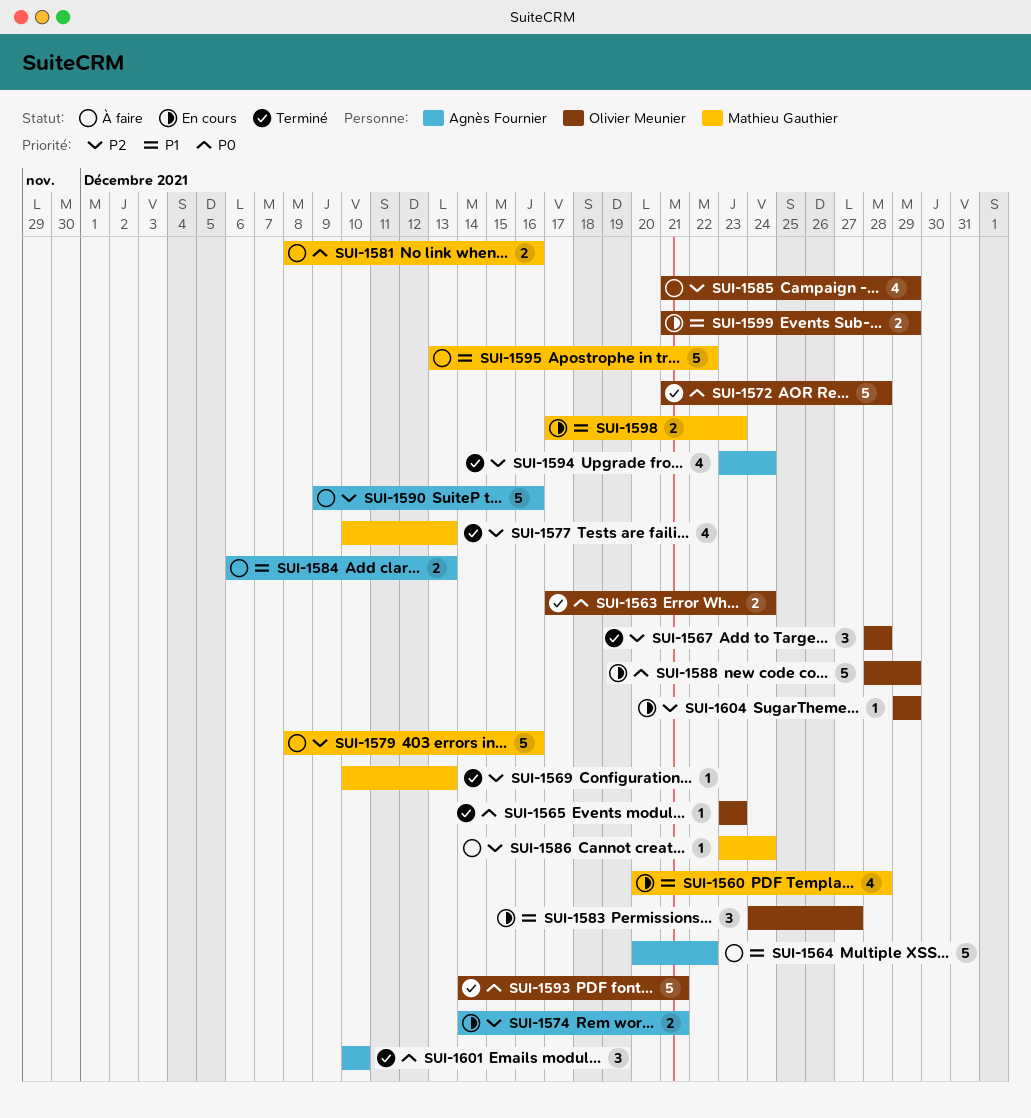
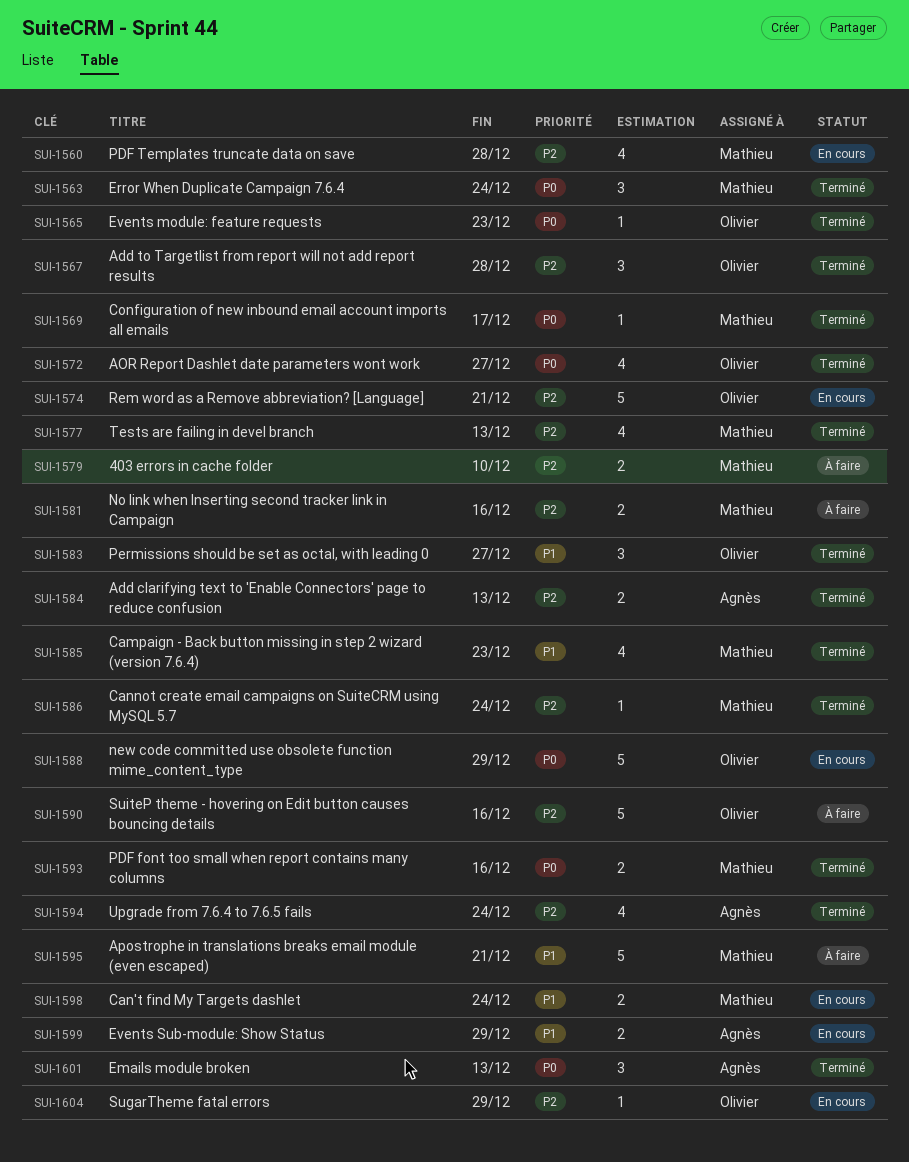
SUI-1560, priority: P1 -> P2
SUI-1563, owner: Olivier Meunier -> Mathieu Gauthier
SUI-1563, estimate: 2 -> 3
SUI-1564: present -> none
SUI-1569, priority: P2 -> P0
SUI-1569, due: Dec 13 -> Dec 17
SUI-1572, estimate: 5 -> 4
SUI-1572, due: Dec 28 -> Dec 27
SUI-1574, owner: Agnès Fournier -> Olivier Meunier
SUI-1574, estimate: 2 -> 5
SUI-1579, estimate: 5 -> 2
SUI-1579, due: Dec 16 -> Dec 10
SUI-1581, priority: P0 -> P2
SUI-1583, status: En cours -> Terminé
SUI-1584, status: À faire -> Terminé
SUI-1584, priority: P1 -> P2
SUI-1585, status: À faire -> Terminé
SUI-1585, owner: Olivier Meunier -> Mathieu Gauthier
SUI-1585, priority: P2 -> P1
SUI-1585, due: Dec 29 -> Dec 23
SUI-1586, status: À faire -> Terminé
SUI-1590, owner: Agnès Fournier -> Olivier Meunier
SUI-1593, owner: Olivier Meunier -> Mathieu Gauthier
SUI-1593, estimate: 5 -> 2
SUI-1593, due: Dec 21 -> Dec 16
SUI-1595, due: Dec 22 -> Dec 21
SUI-1598, due: Dec 23 -> Dec 24
SUI-1599, owner: Olivier Meunier -> Agnès Fournier
SUI-1601, due: Dec 10 -> Dec 13

